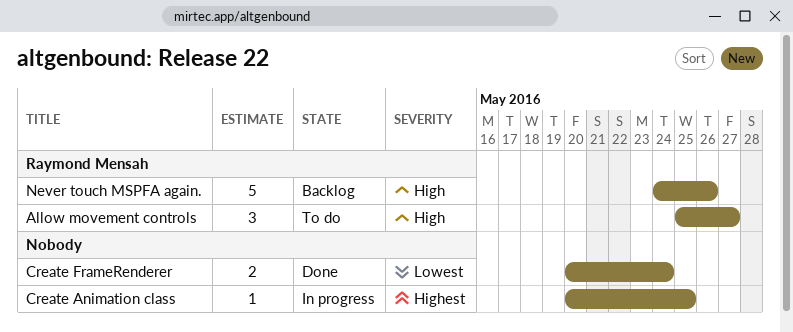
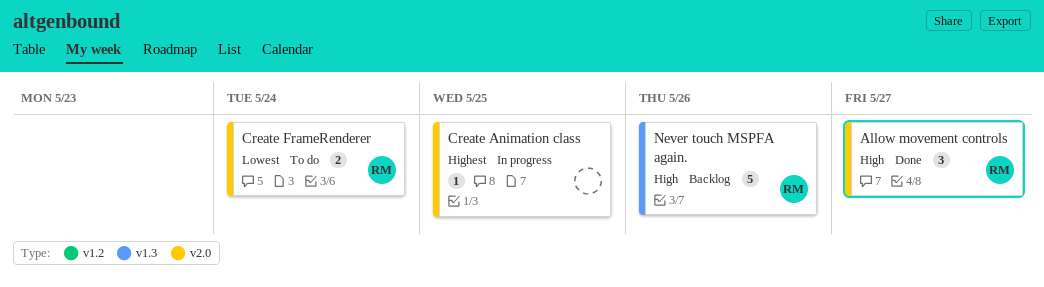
Allow movement controls, status: To do -> Done
Create FrameRenderer, status: Done -> To do
Create FrameRenderer, owner: none -> Raymond Mensah

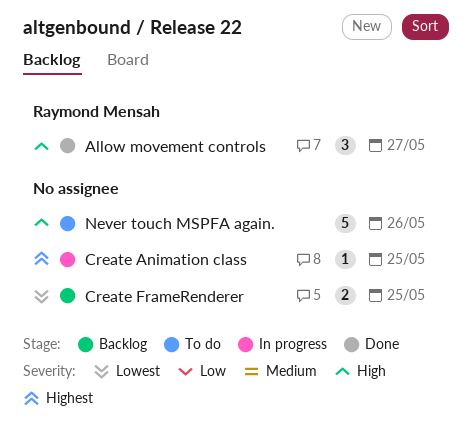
Create FrameRenderer, status: To do -> Backlog
Create FrameRenderer, owner: Raymond Mensah -> none
Create FrameRenderer, due: May 24 -> May 25
Never touch MSPFA again., status: Backlog -> To do
Never touch MSPFA again., owner: Raymond Mensah -> none

